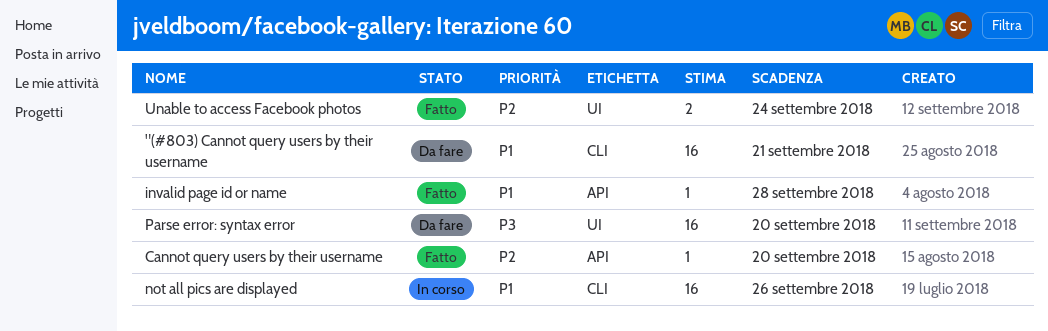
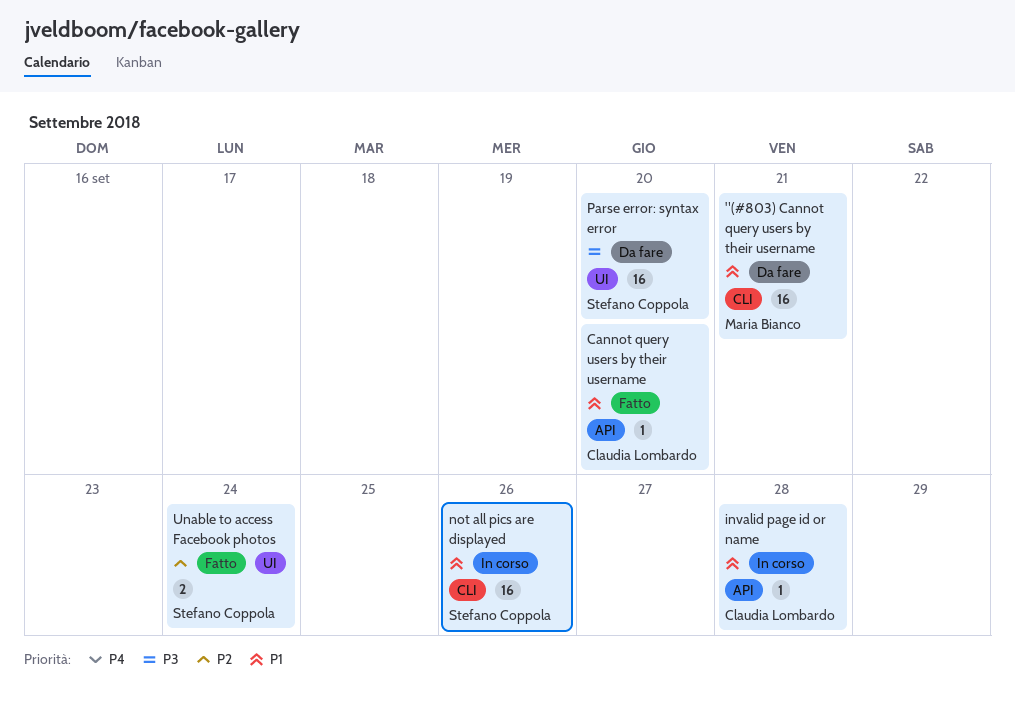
Cannot query users by their username, priority: P2 -> P1
invalid page id or name, status: Fatto -> In corso

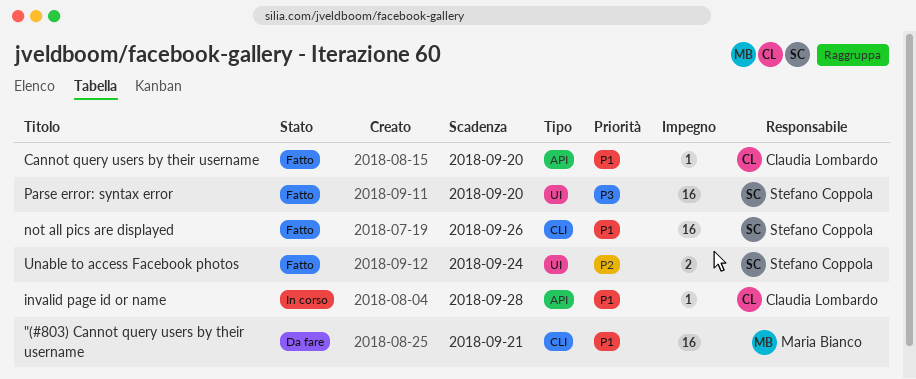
not all pics are displayed, status: In corso -> Fatto
Parse error: syntax error, status: Da fare -> Fatto

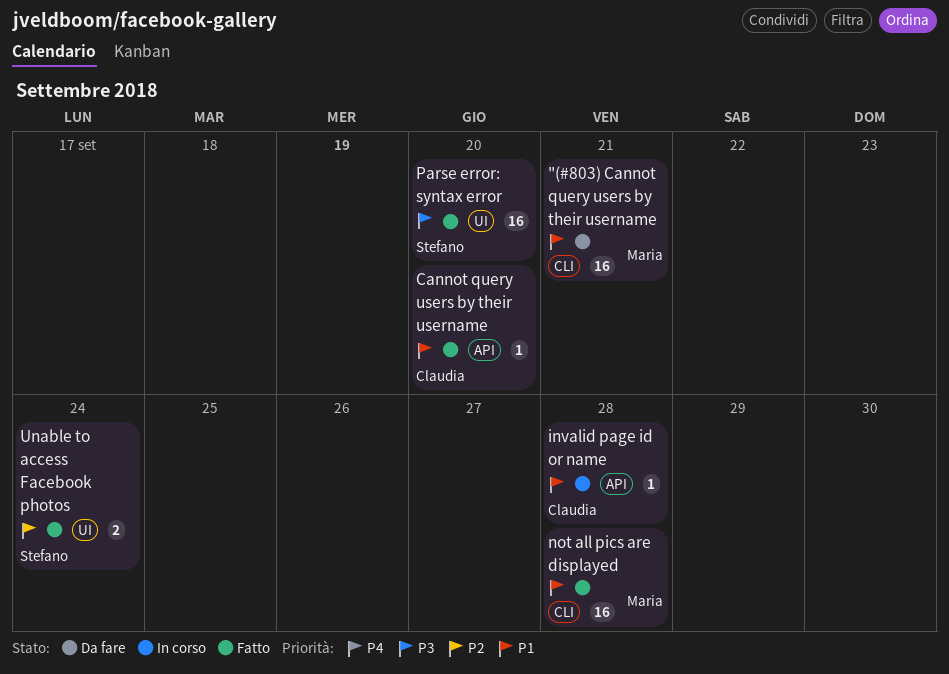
not all pics are displayed, owner: Stefano Coppola -> Maria Bianco
not all pics are displayed, due: Sep 26 -> Sep 28

